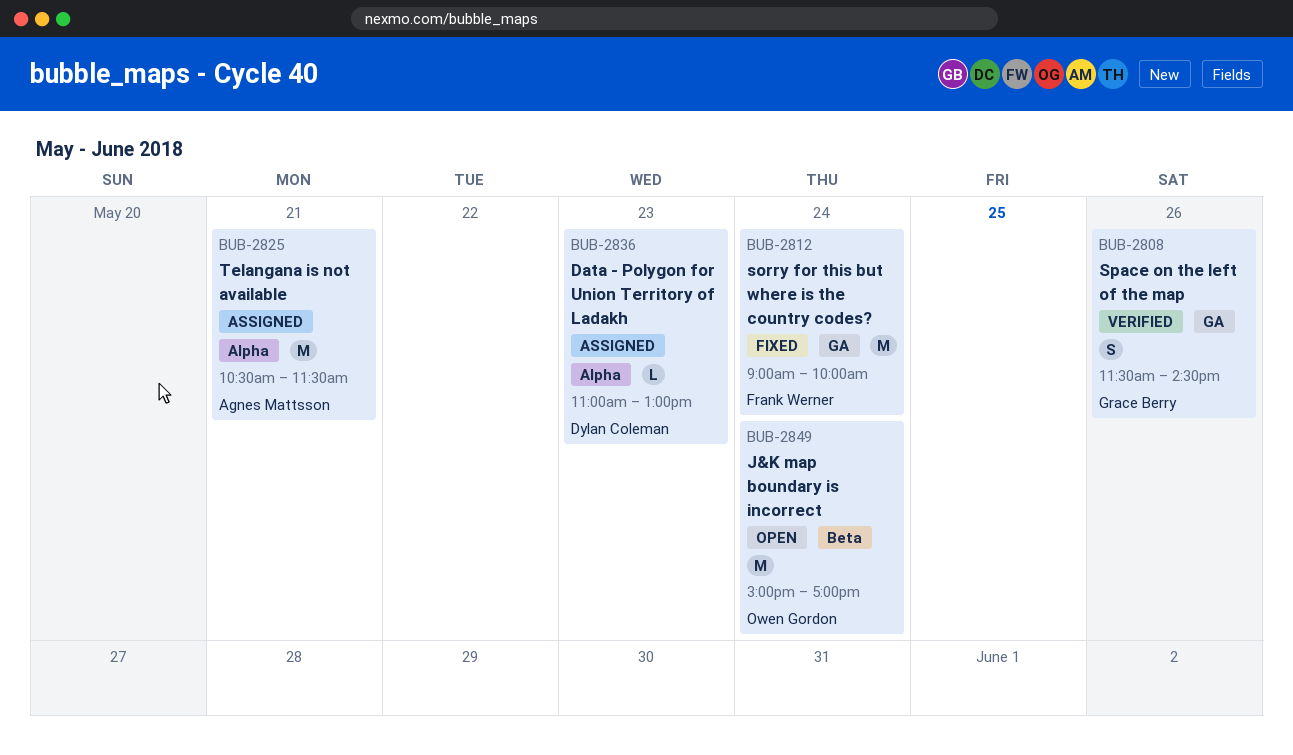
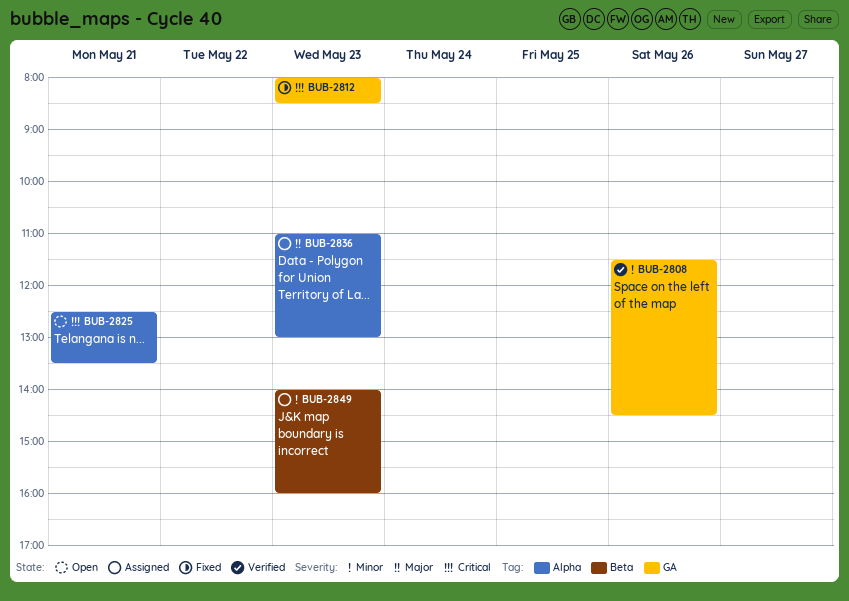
BUB-2812, day: May 24 -> May 23
BUB-2812, begins: 09:00 -> 08:00
BUB-2812, ends: 10:00 -> 08:30
BUB-2825, status: Assigned -> Open
BUB-2825, begins: 10:30 -> 12:30
BUB-2825, ends: 11:30 -> 13:30
BUB-2849, status: Open -> Assigned
BUB-2849, day: May 24 -> May 23
BUB-2849, begins: 15:00 -> 14:00
BUB-2849, ends: 17:00 -> 16:00

